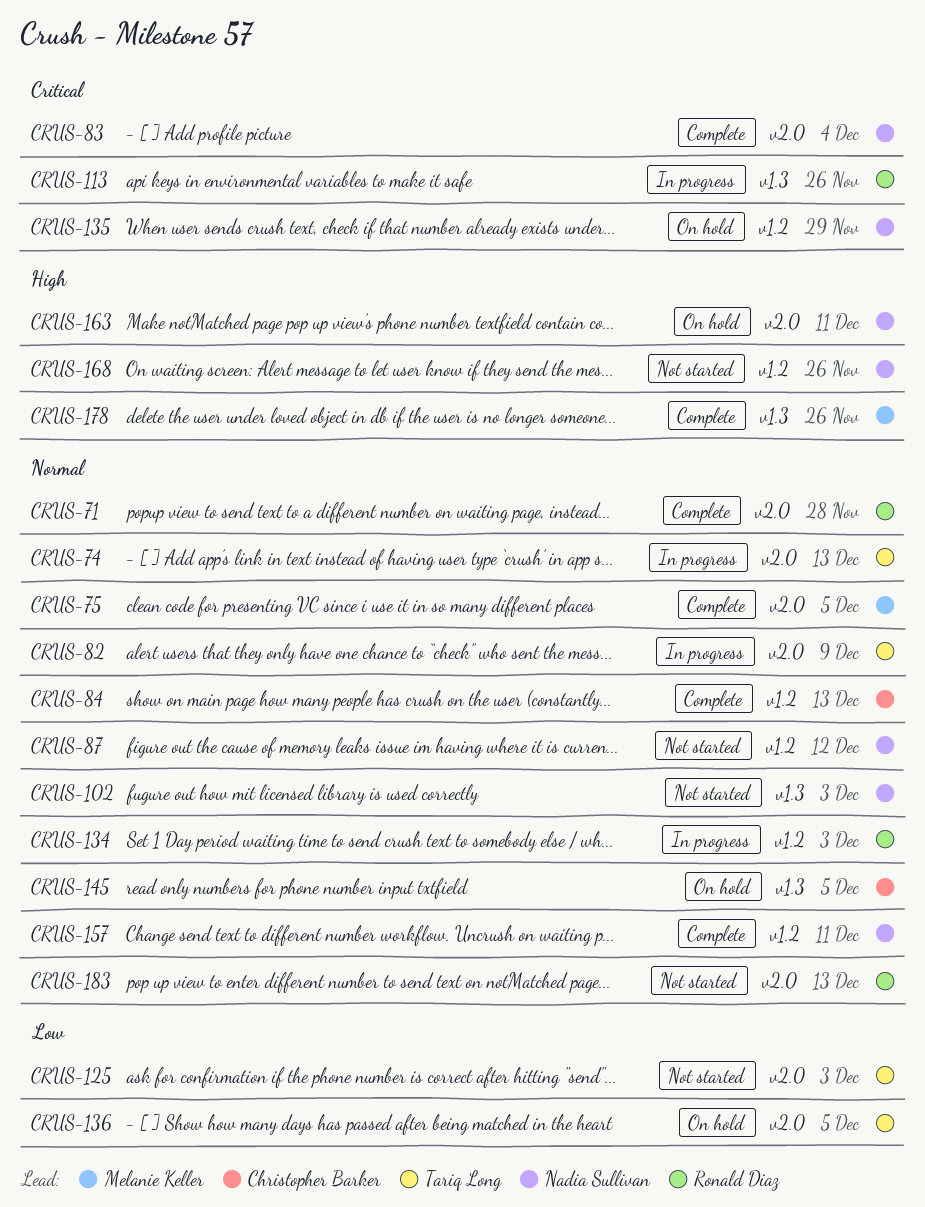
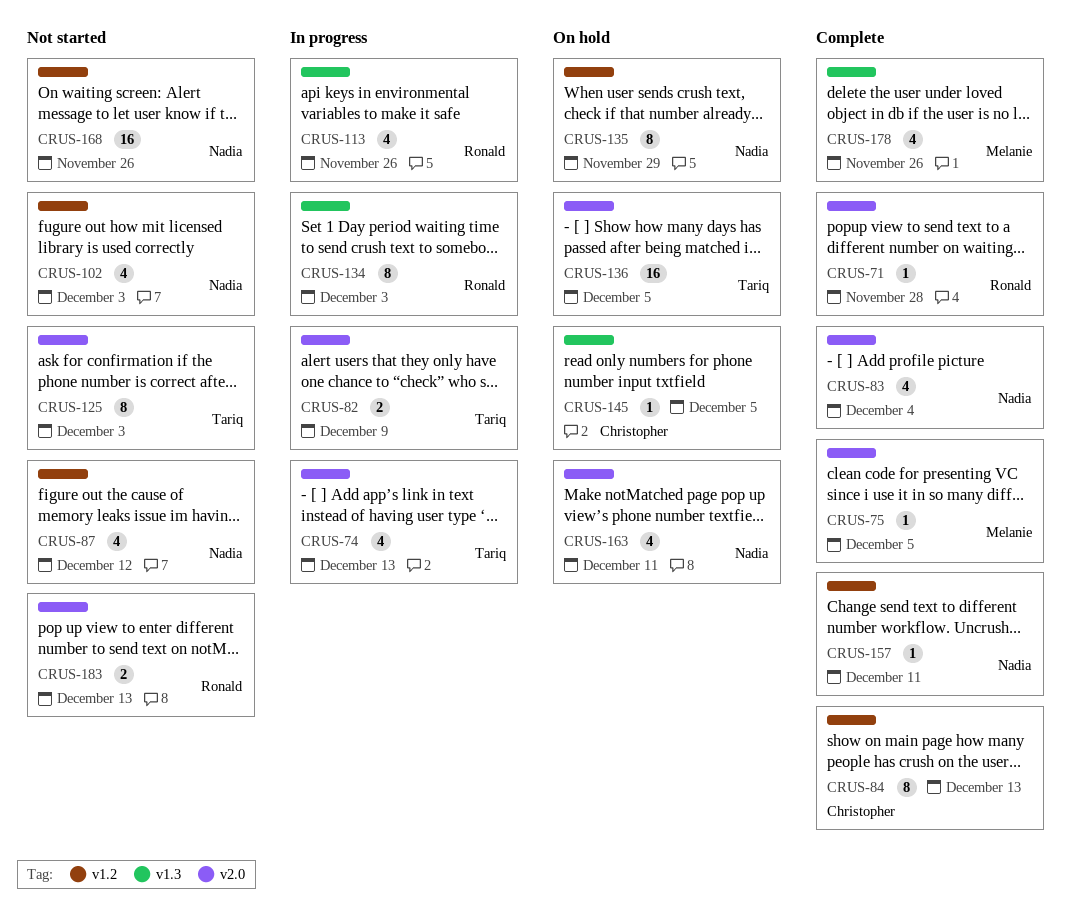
CRUS-102, label: v1.3 -> v1.2
CRUS-134, label: v1.2 -> v1.3

